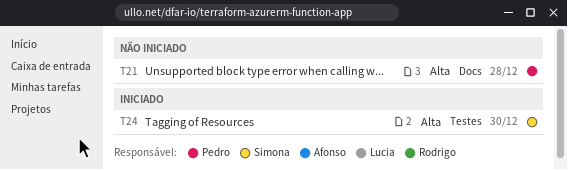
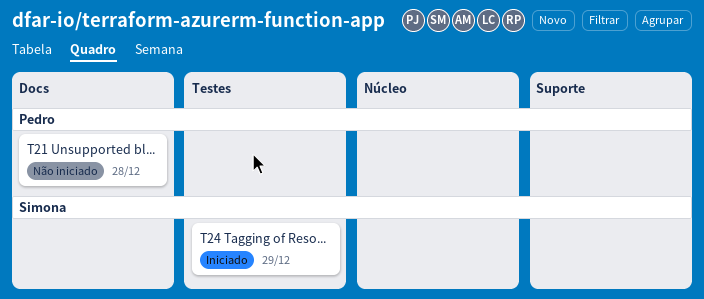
T24, due: Dec 30 -> Dec 29

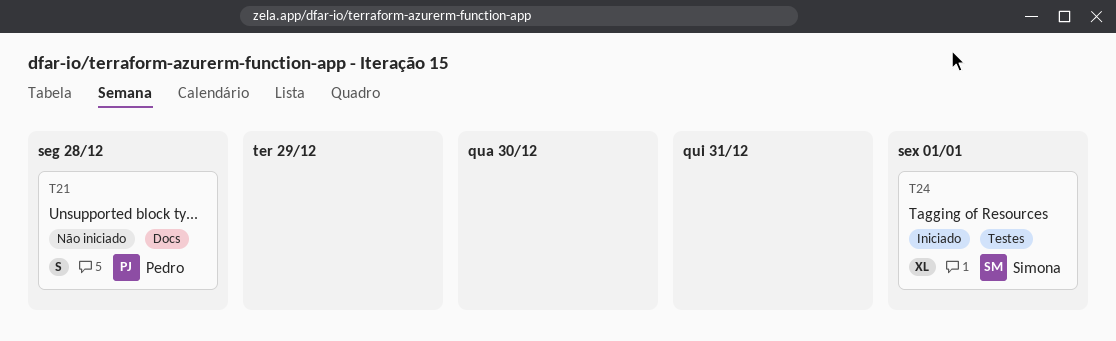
T24, due: Dec 29 -> Jan 1

